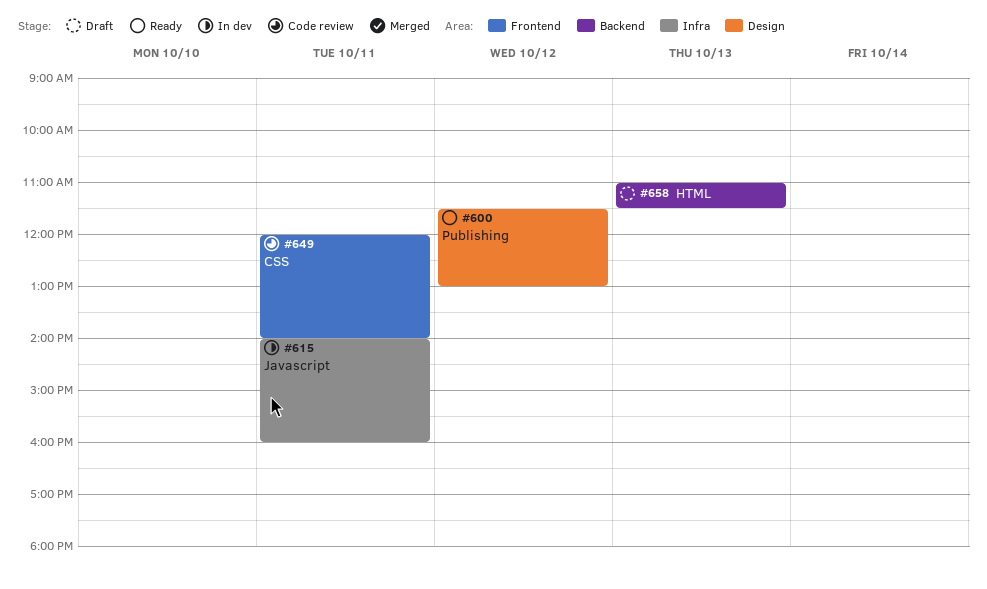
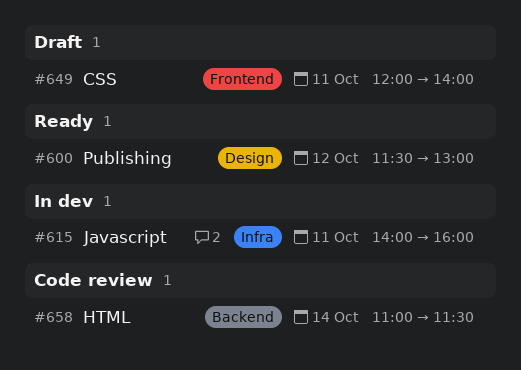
#649, status: Code review -> Draft
#658, status: Draft -> Code review
#658, day: Oct 13 -> Oct 14

